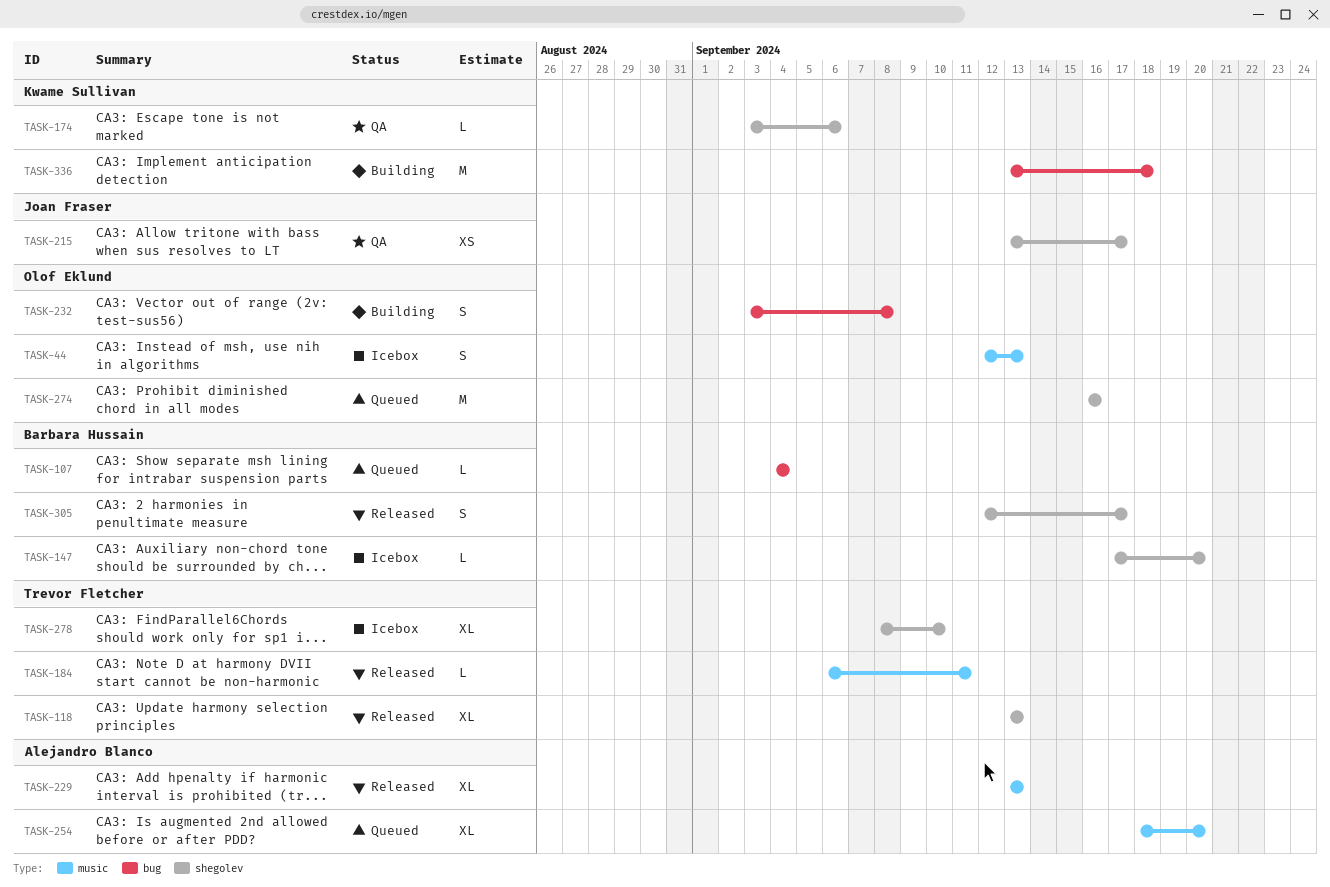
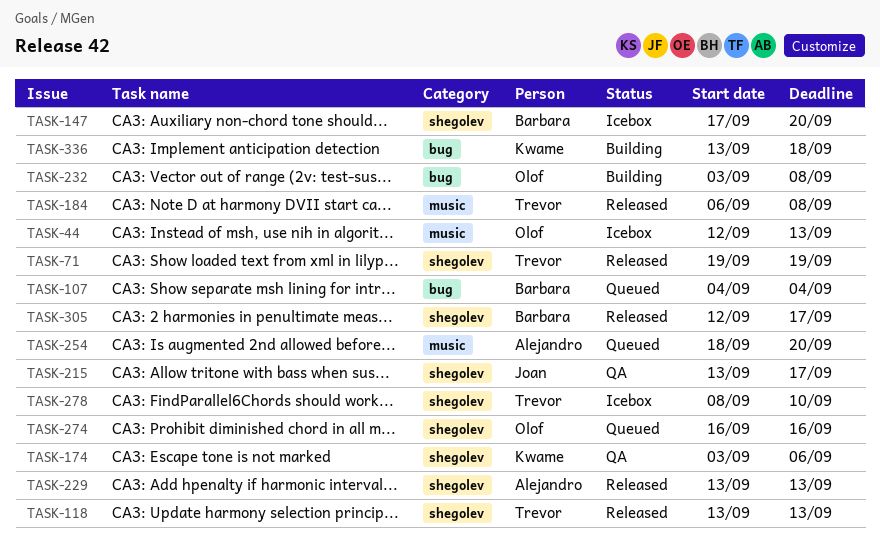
TASK-71: none -> present
TASK-184, due: Sep 11 -> Sep 8
TASK-229, label: music -> shegolev

